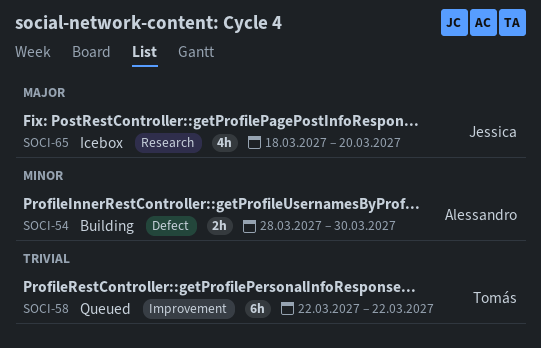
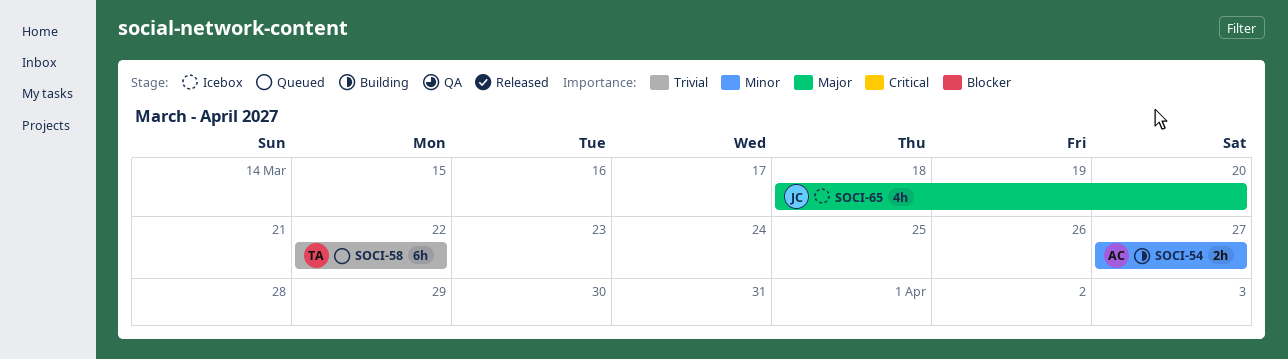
SOCI-54, start: Mar 28 -> Mar 27
SOCI-54, due: Mar 30 -> Mar 27

